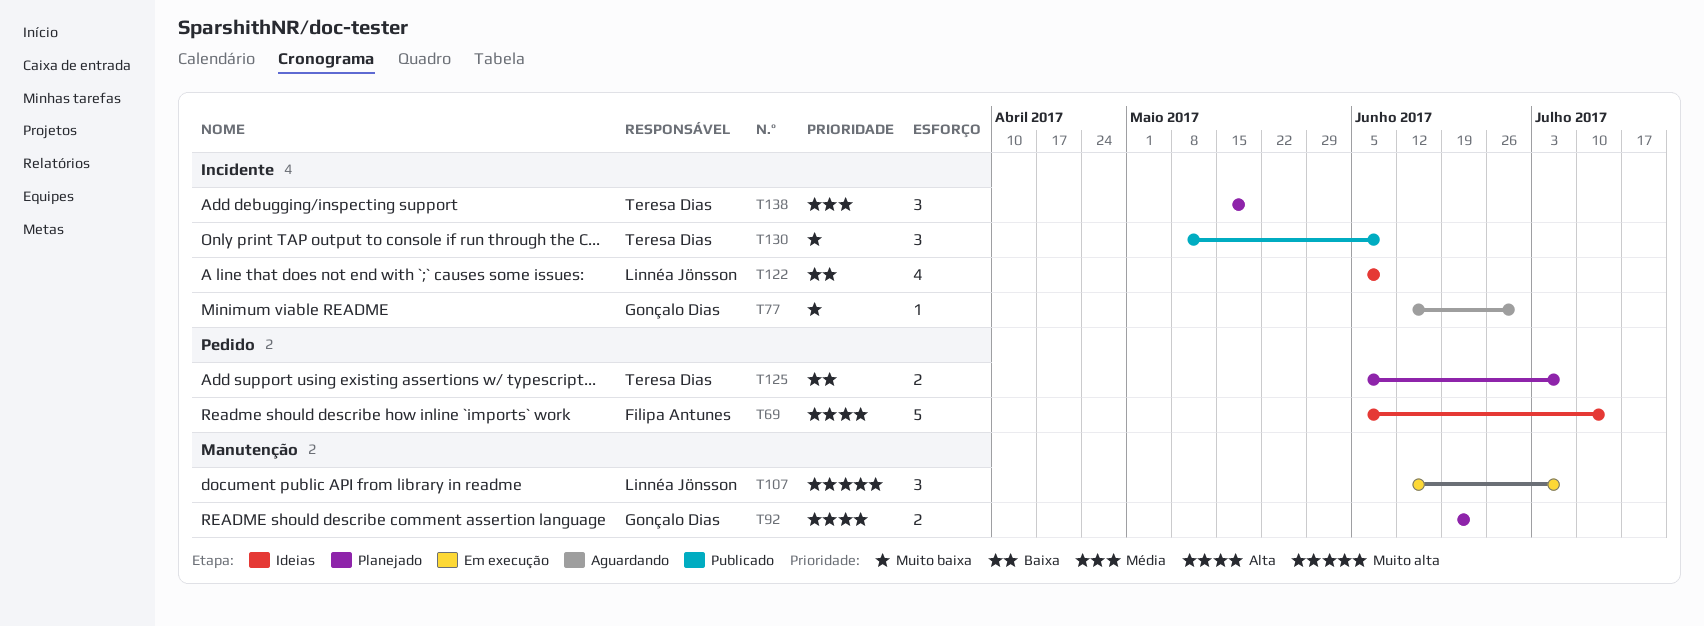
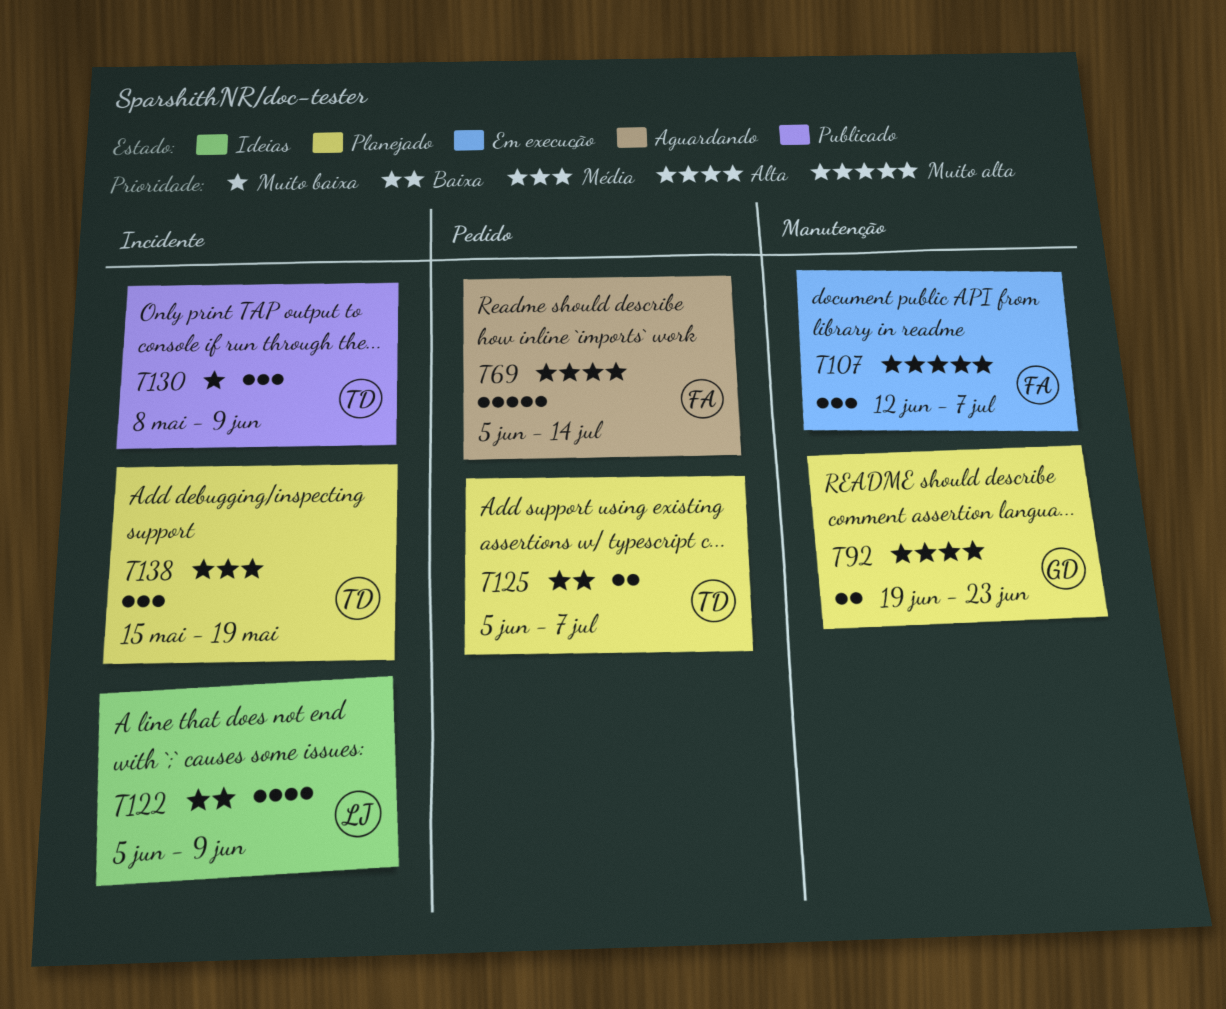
T69, status: Ideias -> Aguardando
T77: present -> none
T107, owner: Linnéa Jönsson -> Filipa Antunes

